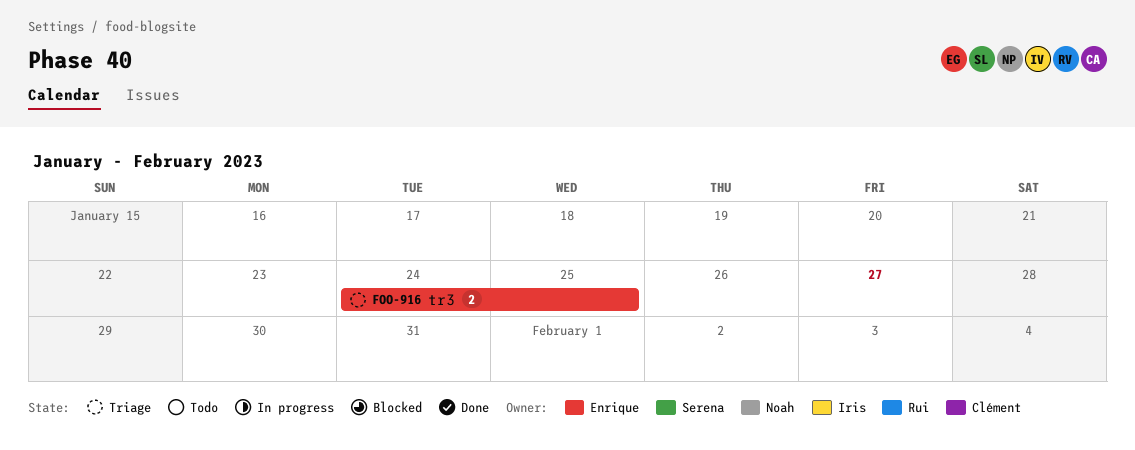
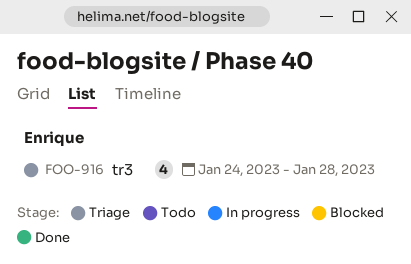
FOO-916, estimate: 2 -> 4
FOO-916, due: Jan 25 -> Jan 28

